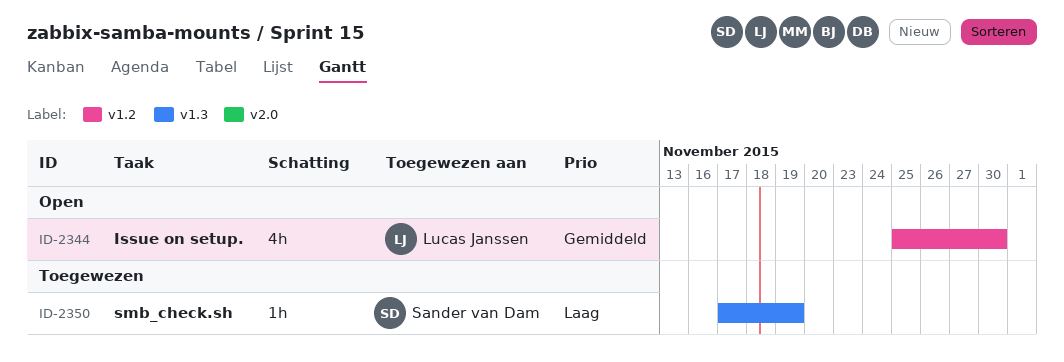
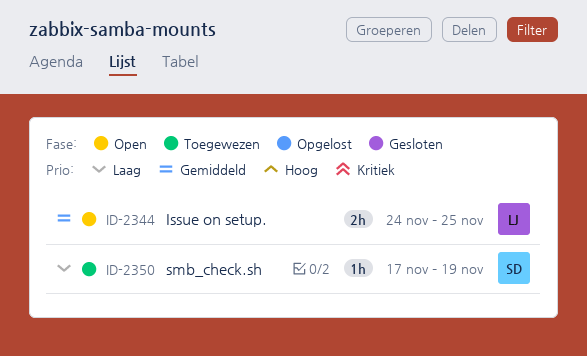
ID-2344, estimate: 4h -> 2h
ID-2344, start: Nov 25 -> Nov 24
ID-2344, due: Nov 30 -> Nov 25

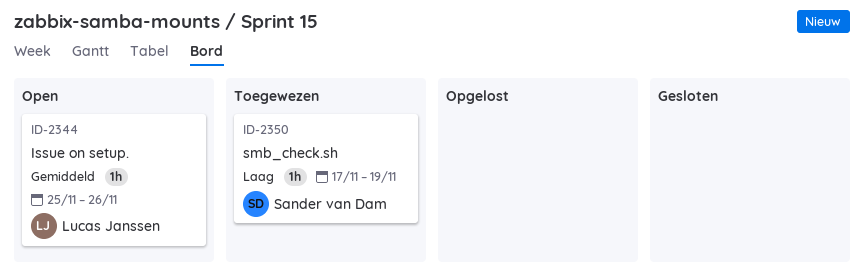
ID-2344, estimate: 2h -> 1h
ID-2344, start: Nov 24 -> Nov 25
ID-2344, due: Nov 25 -> Nov 26

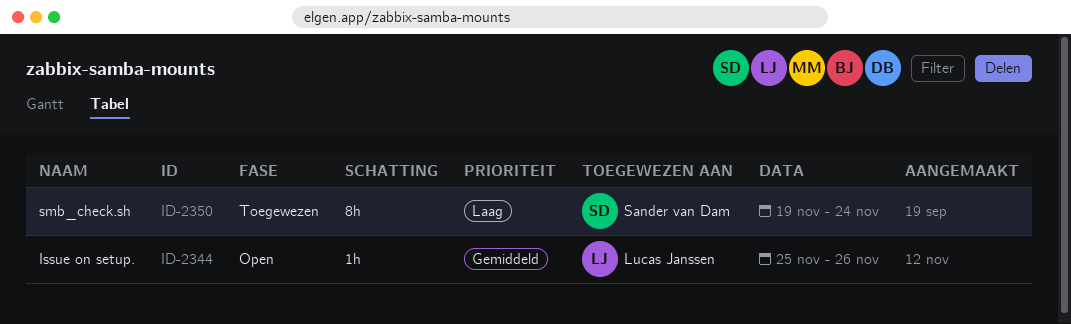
ID-2350, estimate: 1h -> 8h
ID-2350, start: Nov 17 -> Nov 19
ID-2350, due: Nov 19 -> Nov 24

